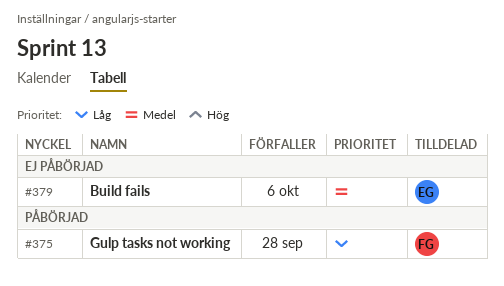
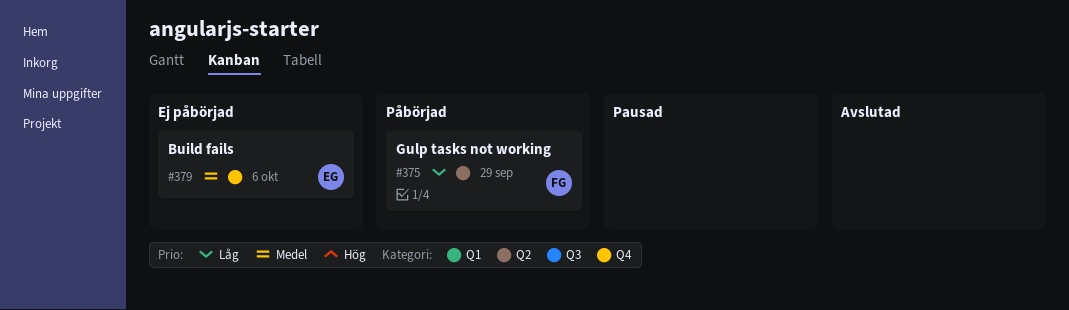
#375, due: Sep 28 -> Sep 29

